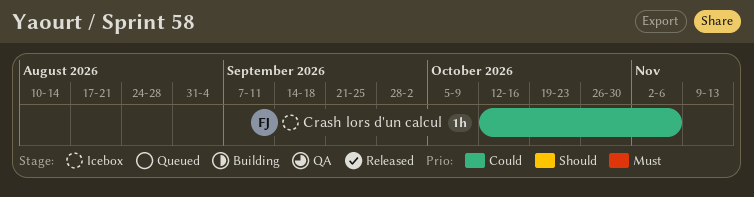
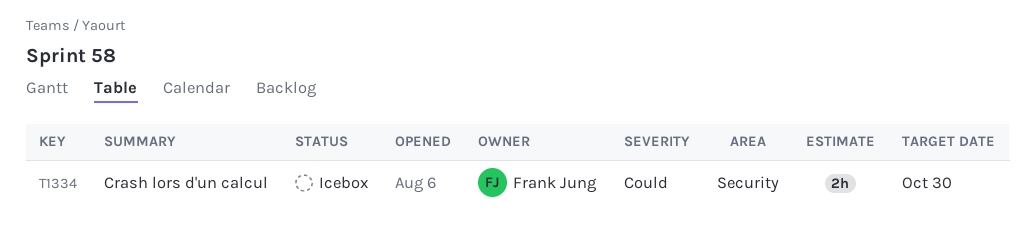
Crash lors d'un calcul, estimate: 1h -> 2h
Crash lors d'un calcul, due: Nov 6 -> Oct 30

